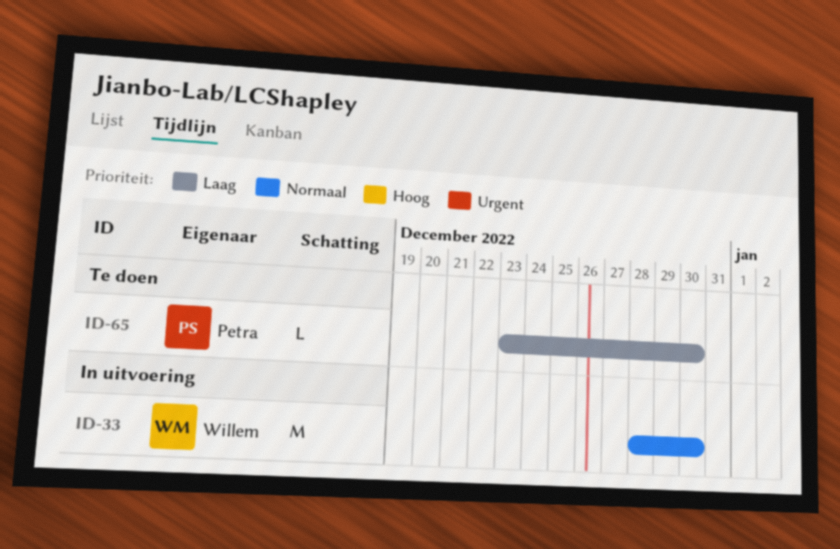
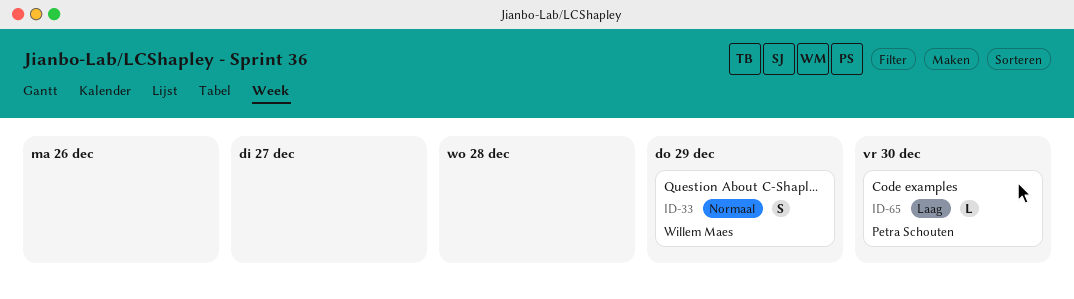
ID-33, estimate: M -> S
ID-33, due: Dec 30 -> Dec 29

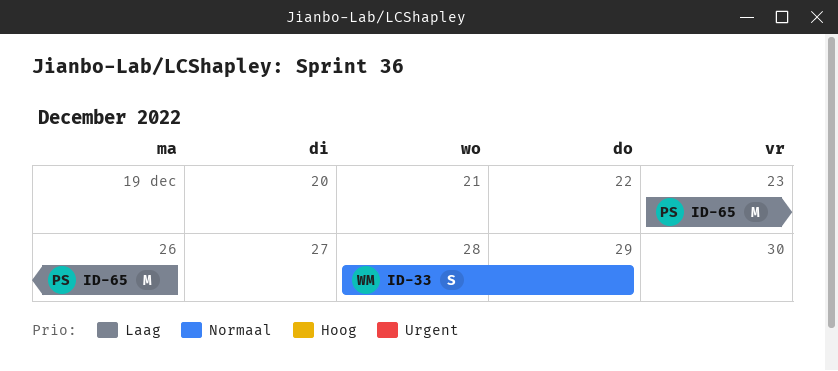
ID-65, estimate: L -> M
ID-65, due: Dec 30 -> Dec 26

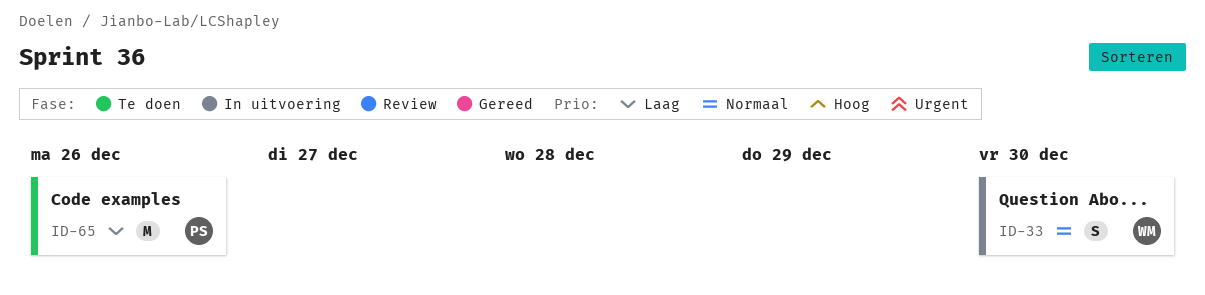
ID-33, due: Dec 29 -> Dec 30

